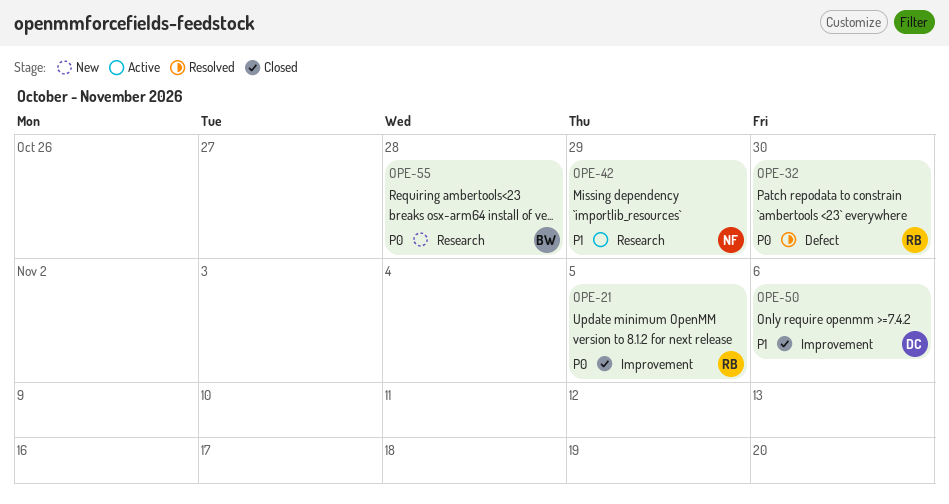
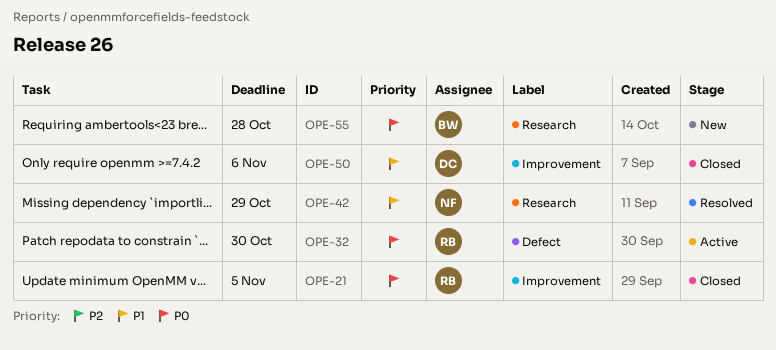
OPE-32, status: Resolved -> Active
OPE-42, status: Active -> Resolved

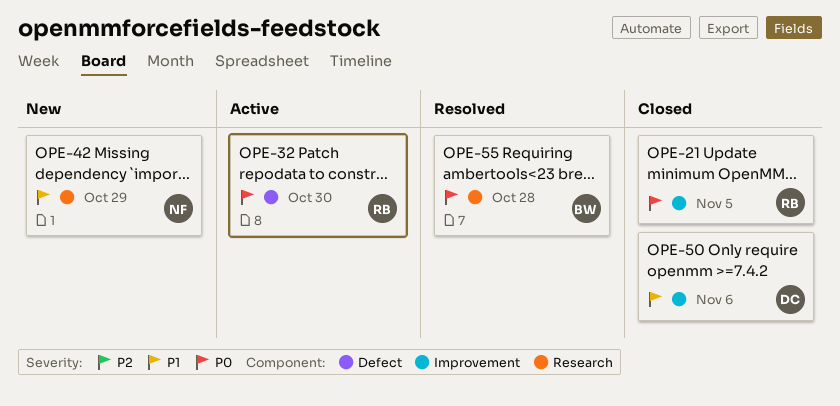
OPE-42, status: Resolved -> New
OPE-55, status: New -> Resolved

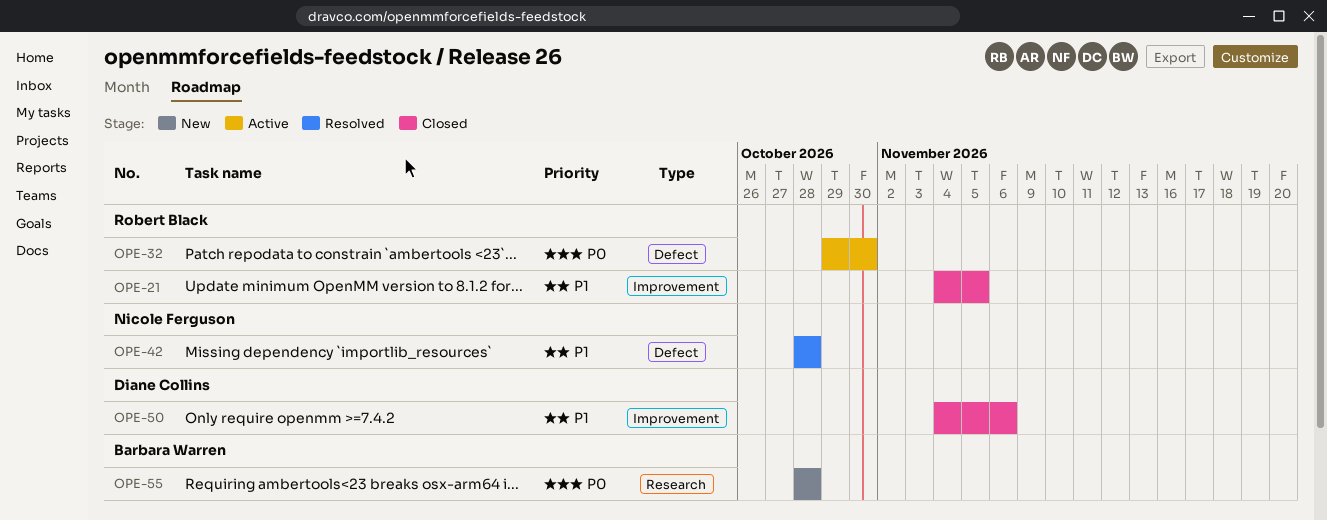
OPE-21, priority: P0 -> P1
OPE-42, status: New -> Resolved
OPE-42, label: Research -> Defect
OPE-42, due: Oct 29 -> Oct 28
OPE-55, status: Resolved -> New

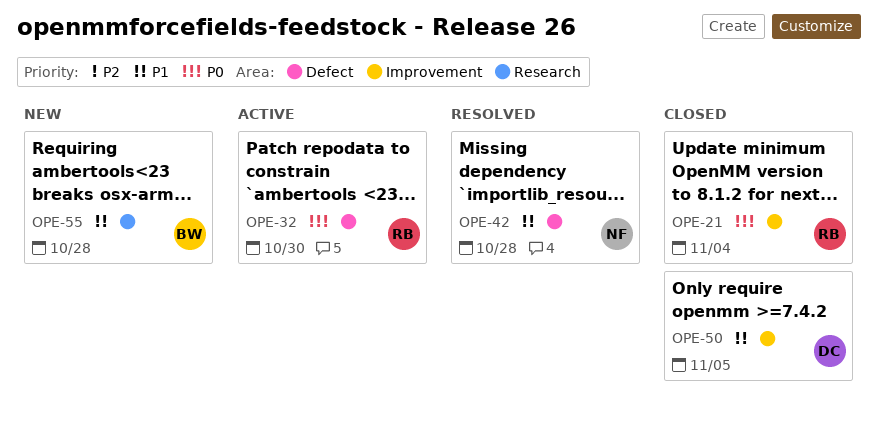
OPE-21, priority: P1 -> P0
OPE-21, due: Nov 5 -> Nov 4
OPE-50, due: Nov 6 -> Nov 5
OPE-55, priority: P0 -> P1

